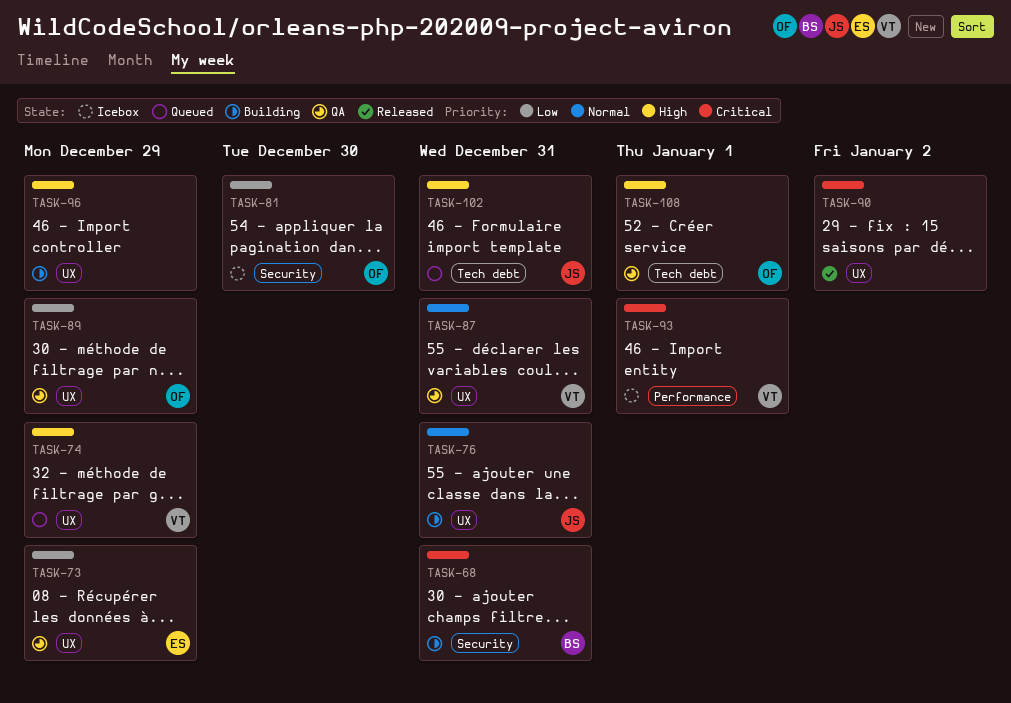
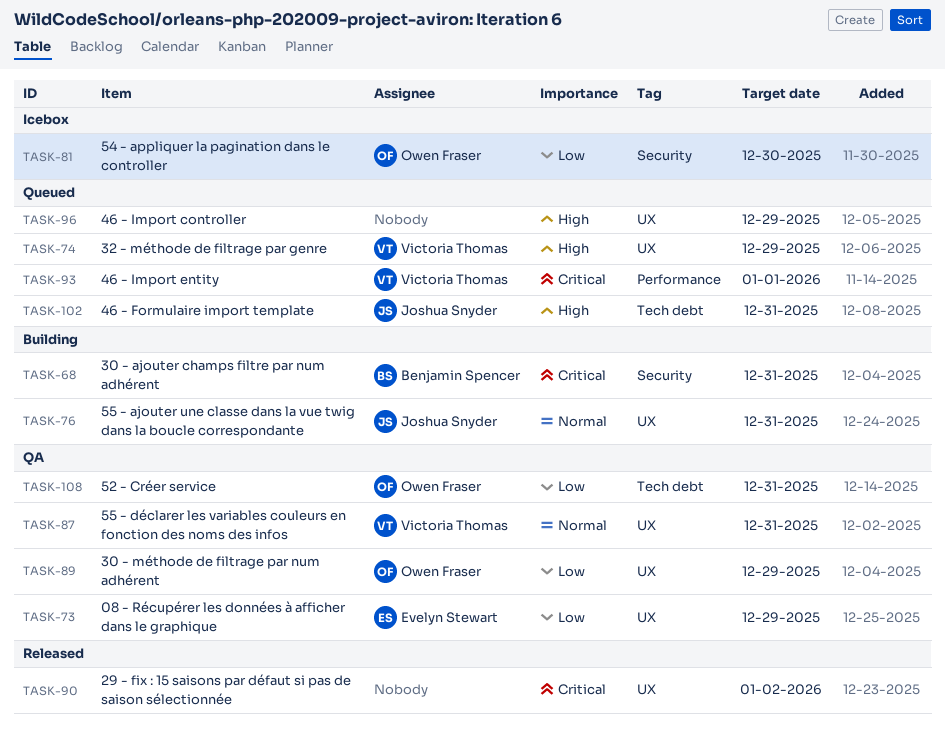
TASK-93, status: Icebox -> Queued
TASK-96, status: Building -> Queued
TASK-108, priority: High -> Low
TASK-108, due: Jan 1 -> Dec 31

